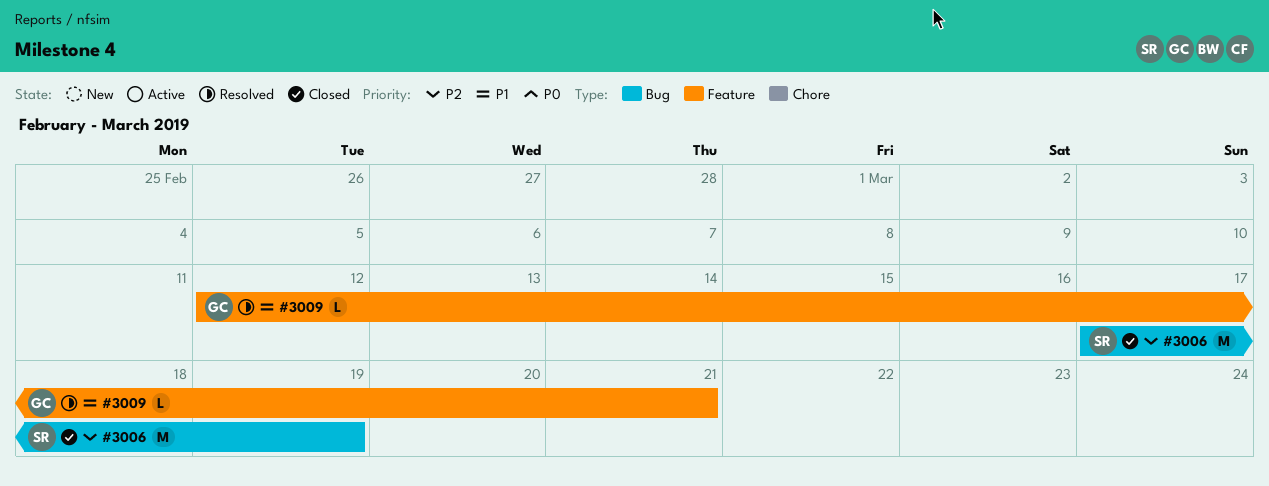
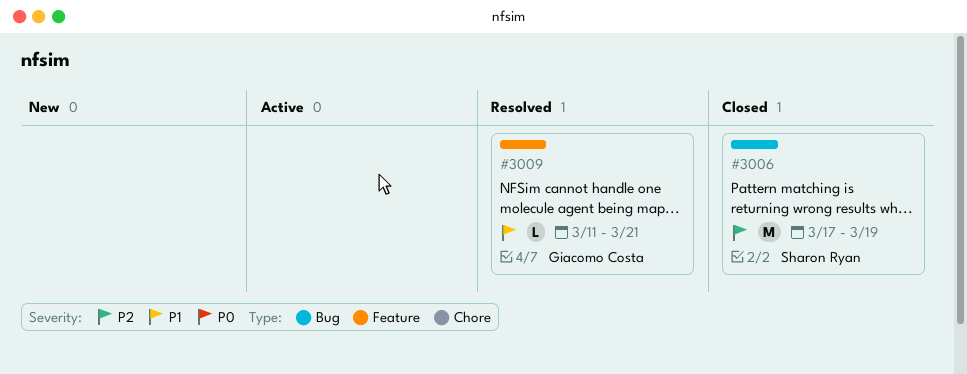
#3009, start: Mar 12 -> Mar 11

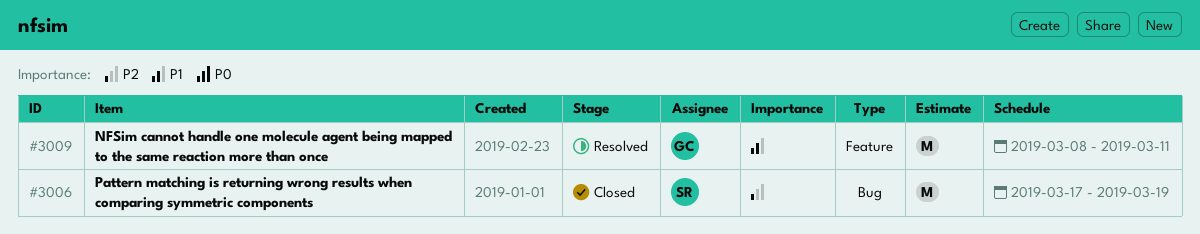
#3009, estimate: L -> M
#3009, start: Mar 11 -> Mar 8
#3009, due: Mar 21 -> Mar 11

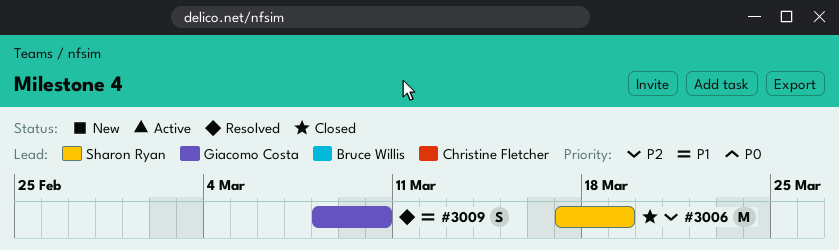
#3009, estimate: M -> S
#3009, due: Mar 11 -> Mar 10

